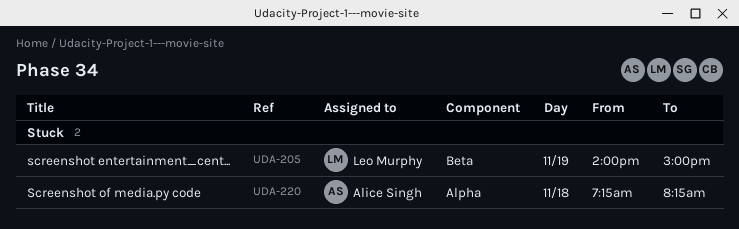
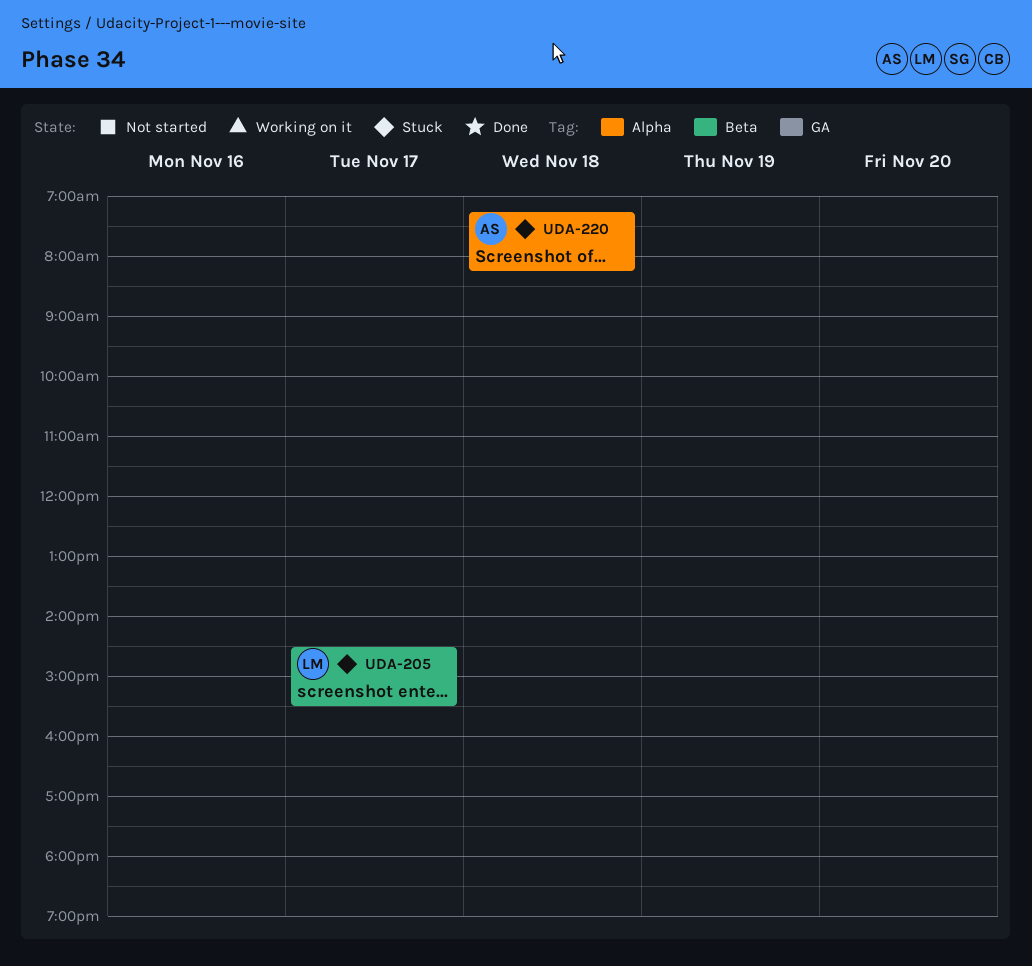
UDA-205, day: Nov 19 -> Nov 17
UDA-205, begins: 14:00 -> 14:30
UDA-205, ends: 15:00 -> 15:30

